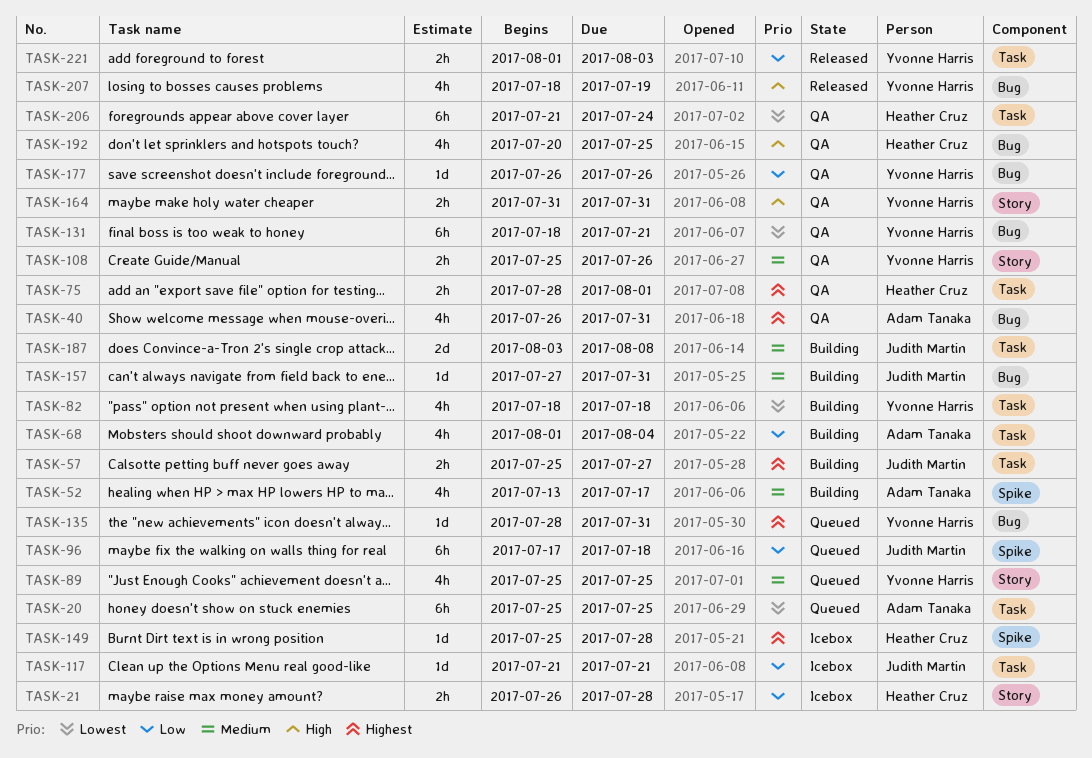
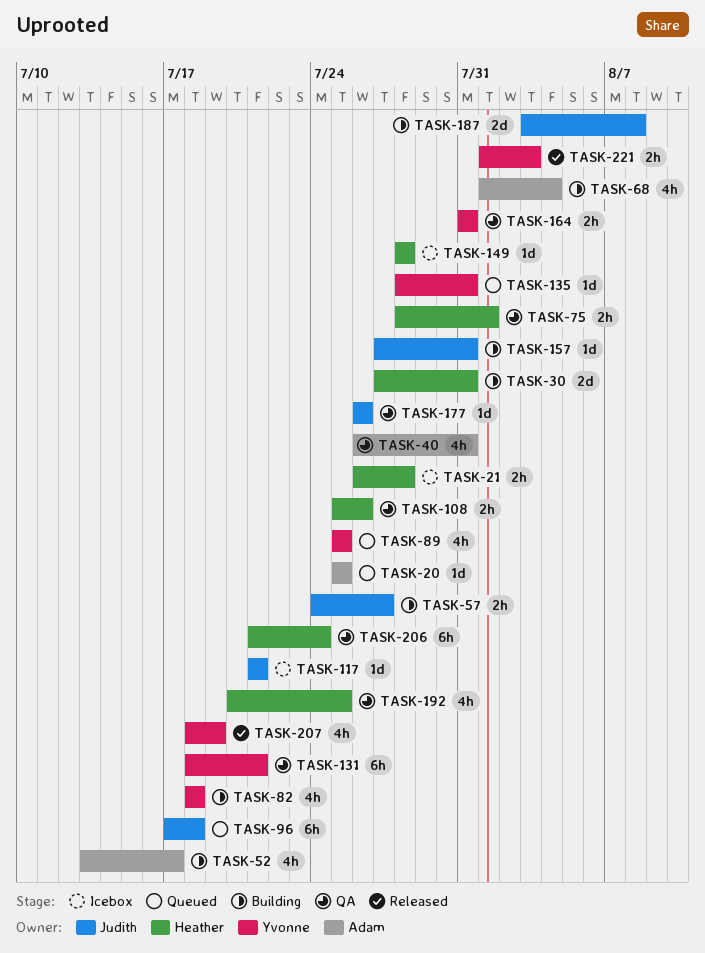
TASK-20, estimate: 6h -> 1d
TASK-30: none -> present
TASK-57, start: Jul 25 -> Jul 24
TASK-108, owner: Yvonne Harris -> Heather Cruz
TASK-149, start: Jul 25 -> Jul 28
TASK-177, owner: Yvonne Harris -> Judith Martin

